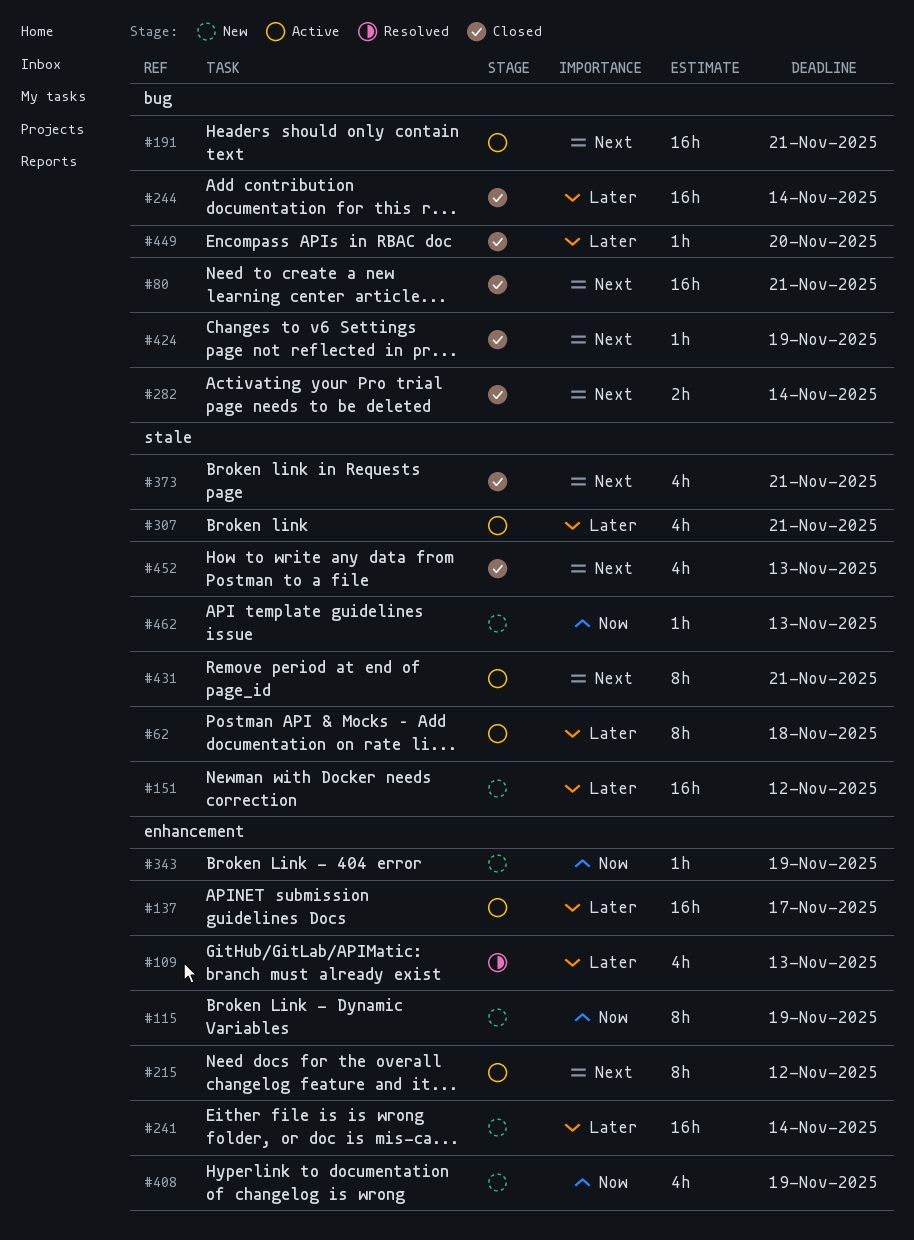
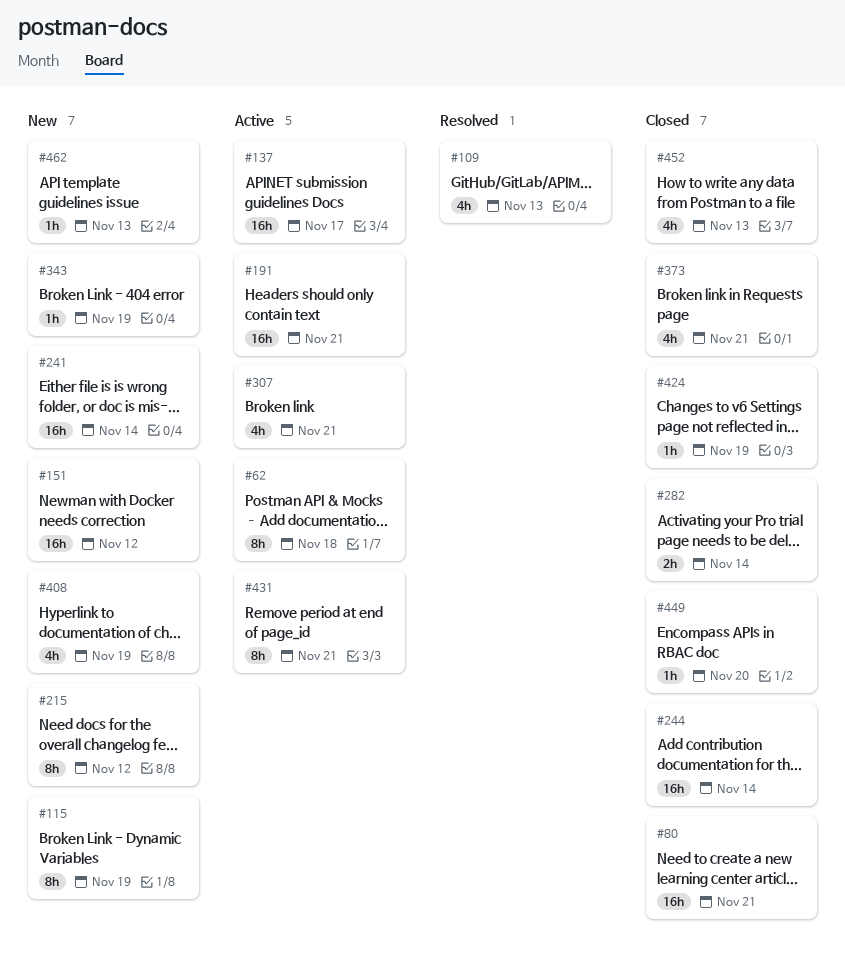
#215, status: Active -> New

